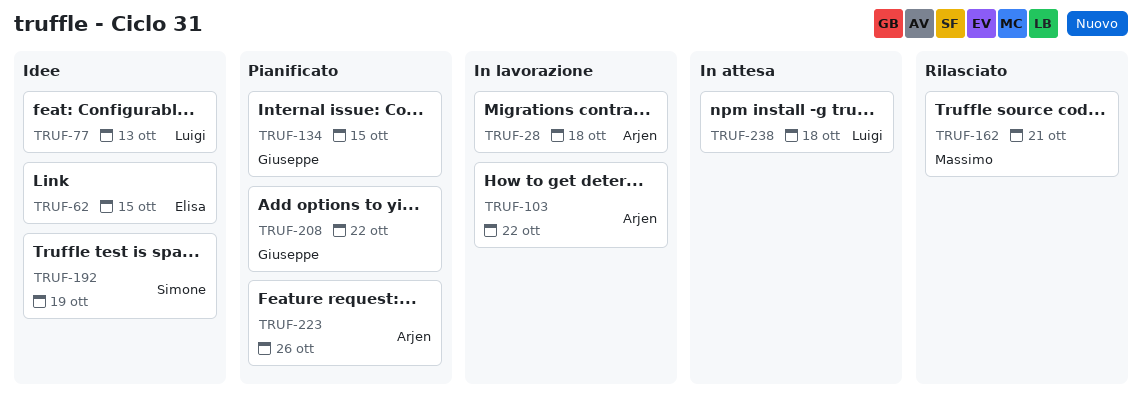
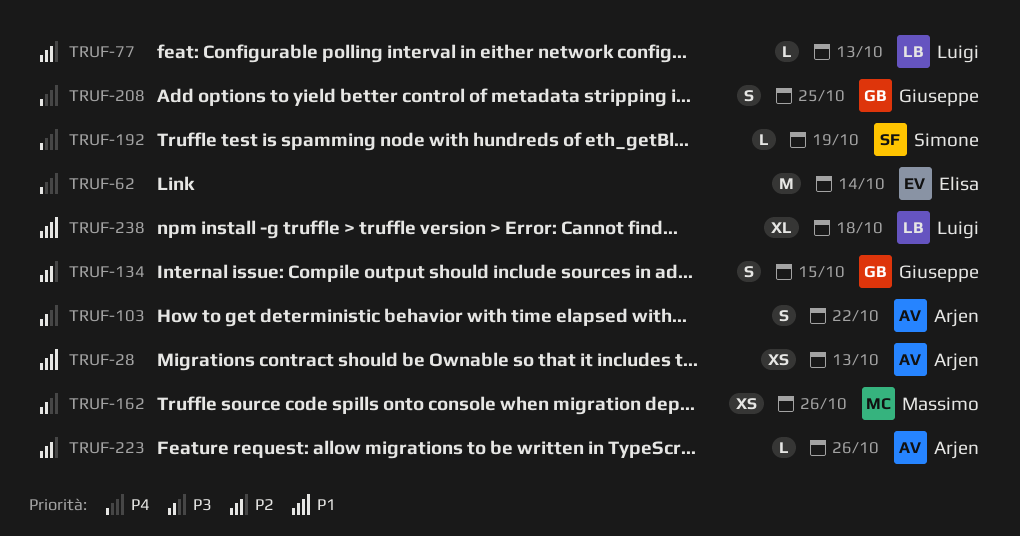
TRUF-28, due: Oct 18 -> Oct 13
TRUF-62, due: Oct 15 -> Oct 14
TRUF-162, due: Oct 21 -> Oct 26
TRUF-208, due: Oct 22 -> Oct 25

